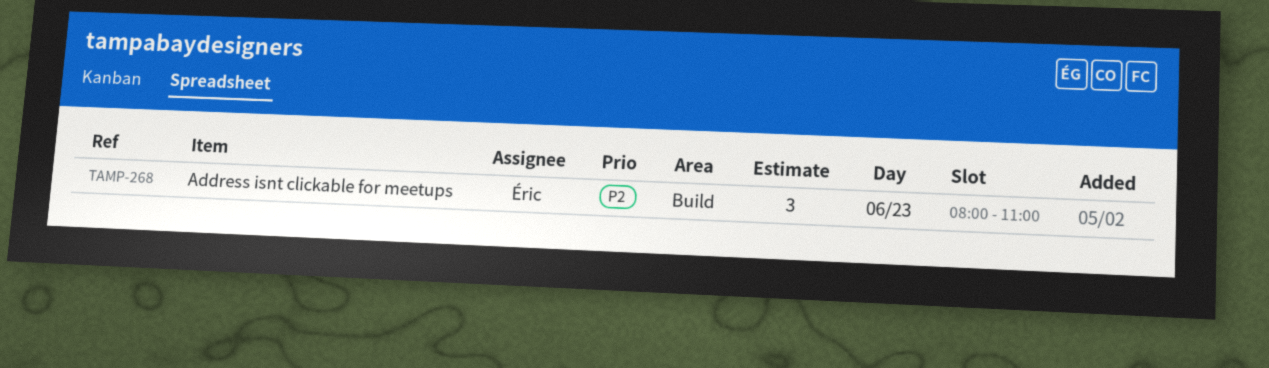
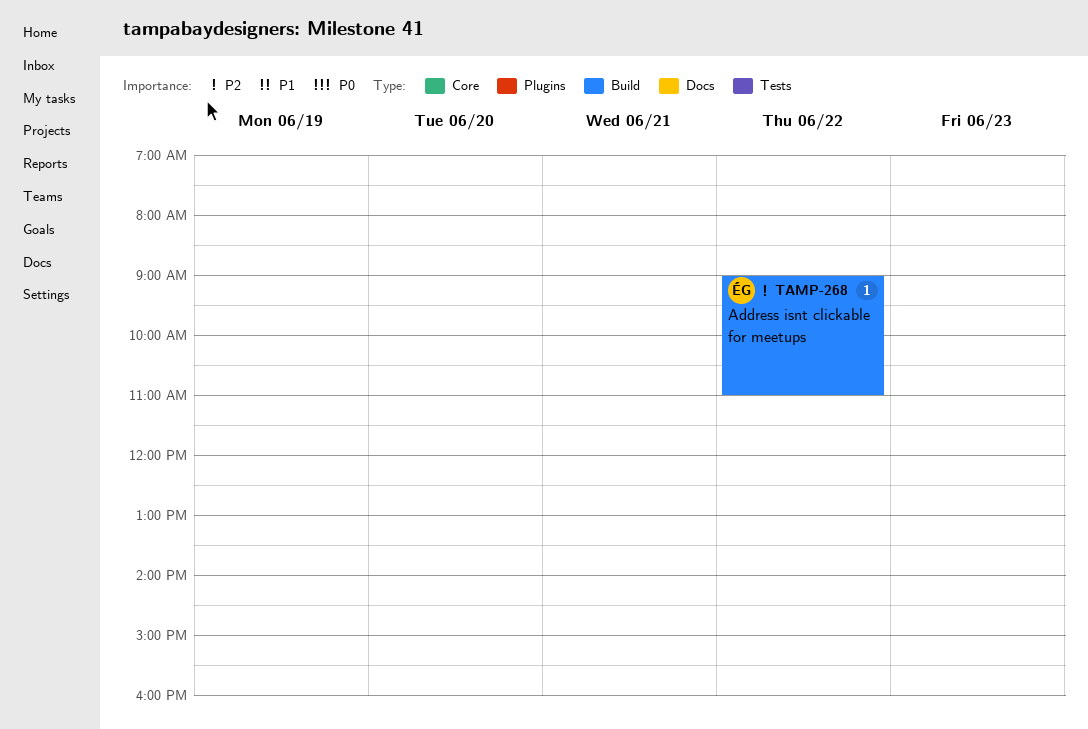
TAMP-268, estimate: 3 -> 1
TAMP-268, day: Jun 23 -> Jun 22
TAMP-268, begins: 08:00 -> 09:00

